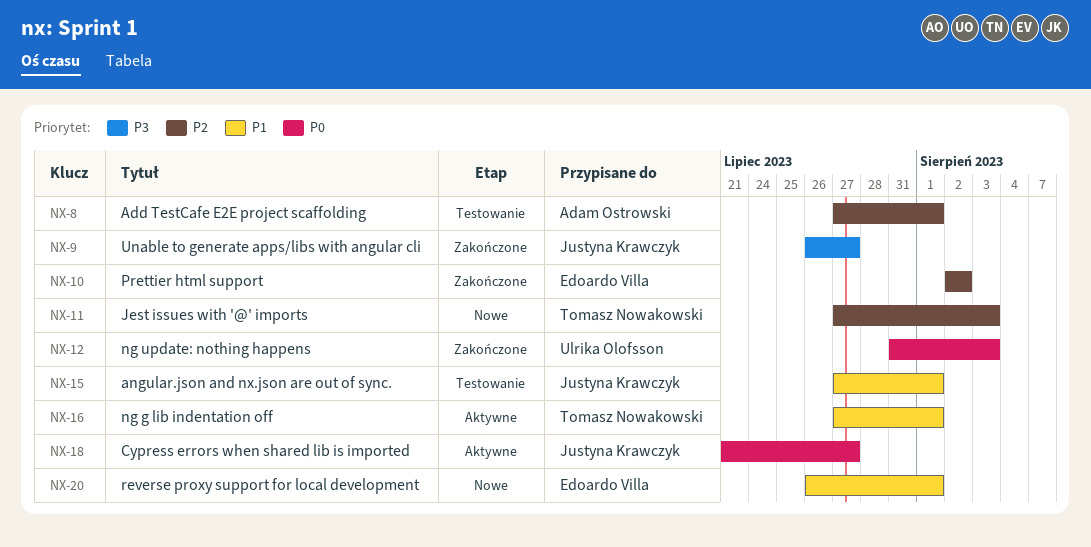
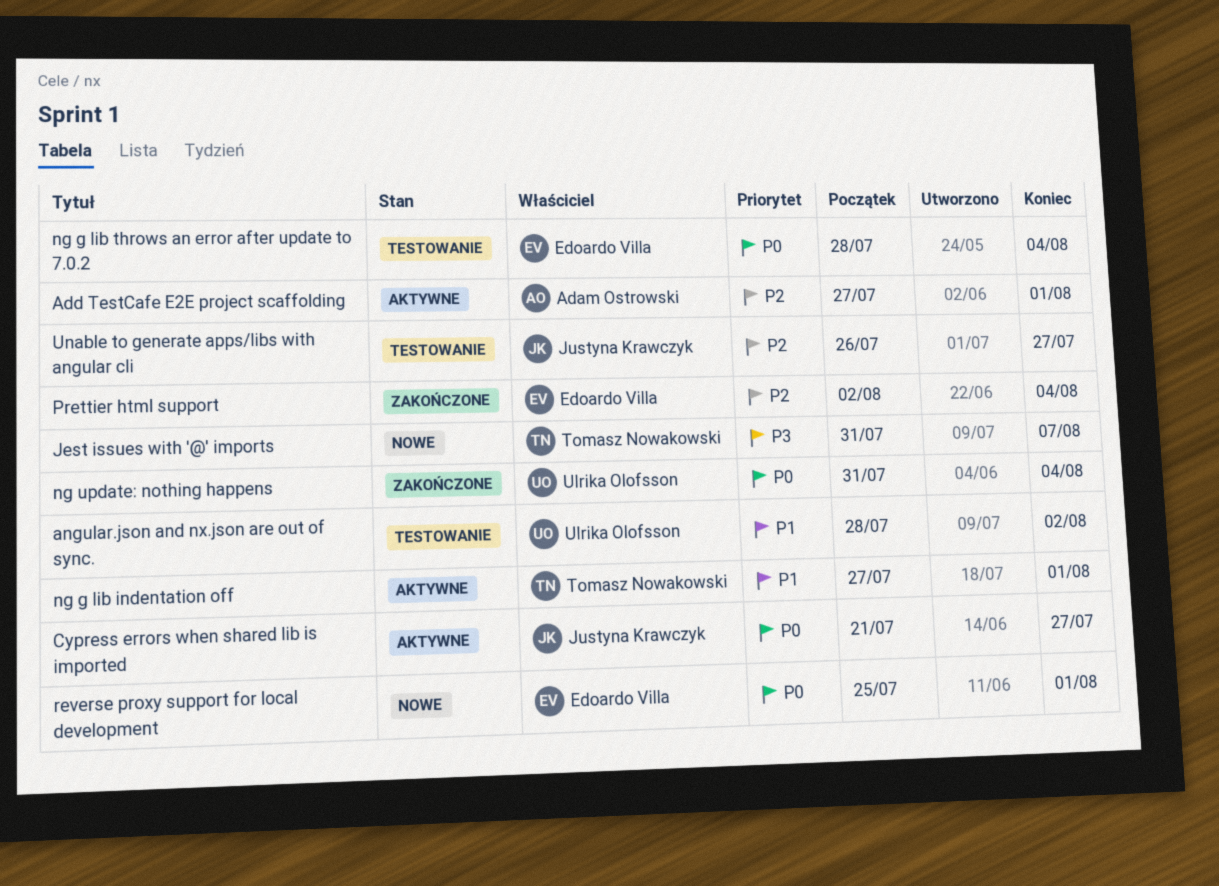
Add TestCafe E2E project scaffolding, status: Testowanie -> Aktywne
angular.json and nx.json are out of sync., owner: Justyna Krawczyk -> Ulrika Olofsson
angular.json and nx.json are out of sync., start: Jul 27 -> Jul 28
angular.json and nx.json are out of sync., due: Aug 1 -> Aug 2
Jest issues with '@' imports, priority: P2 -> P3
Jest issues with '@' imports, start: Jul 27 -> Jul 31
Jest issues with '@' imports, due: Aug 3 -> Aug 7
ng g lib throws an error after update to 7.0.2: none -> present
ng update: nothing happens, due: Aug 3 -> Aug 4
Prettier html support, due: Aug 2 -> Aug 4
reverse proxy support for local development, priority: P1 -> P0
reverse proxy support for local development, start: Jul 26 -> Jul 25
Unable to generate apps/libs with angular cli, status: Zakończone -> Testowanie
Unable to generate apps/libs with angular cli, priority: P3 -> P2

